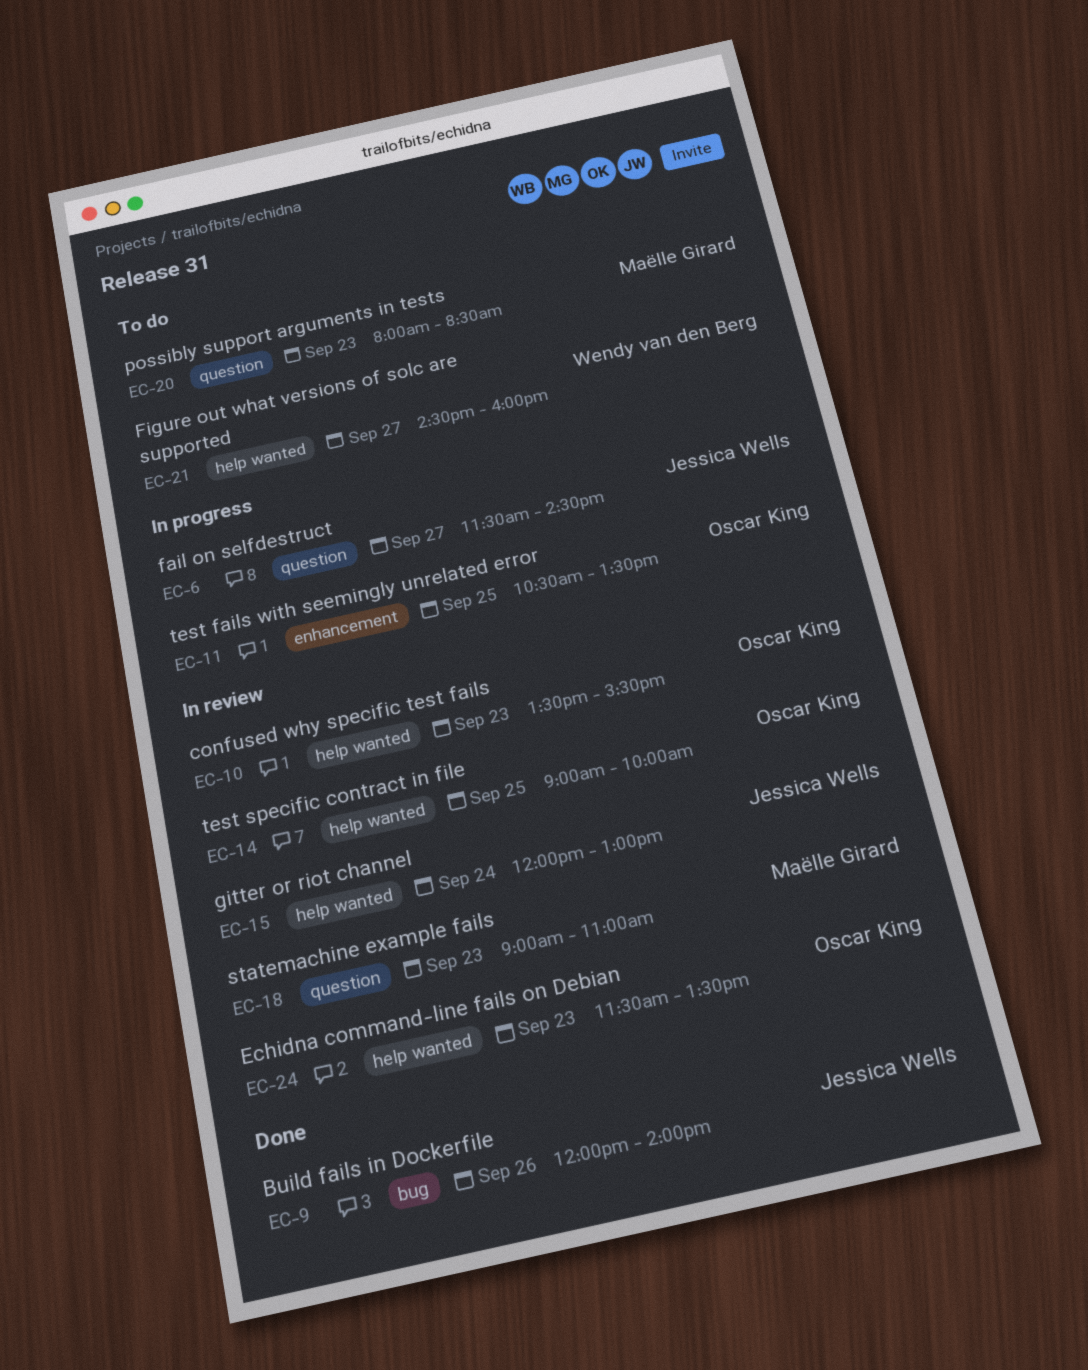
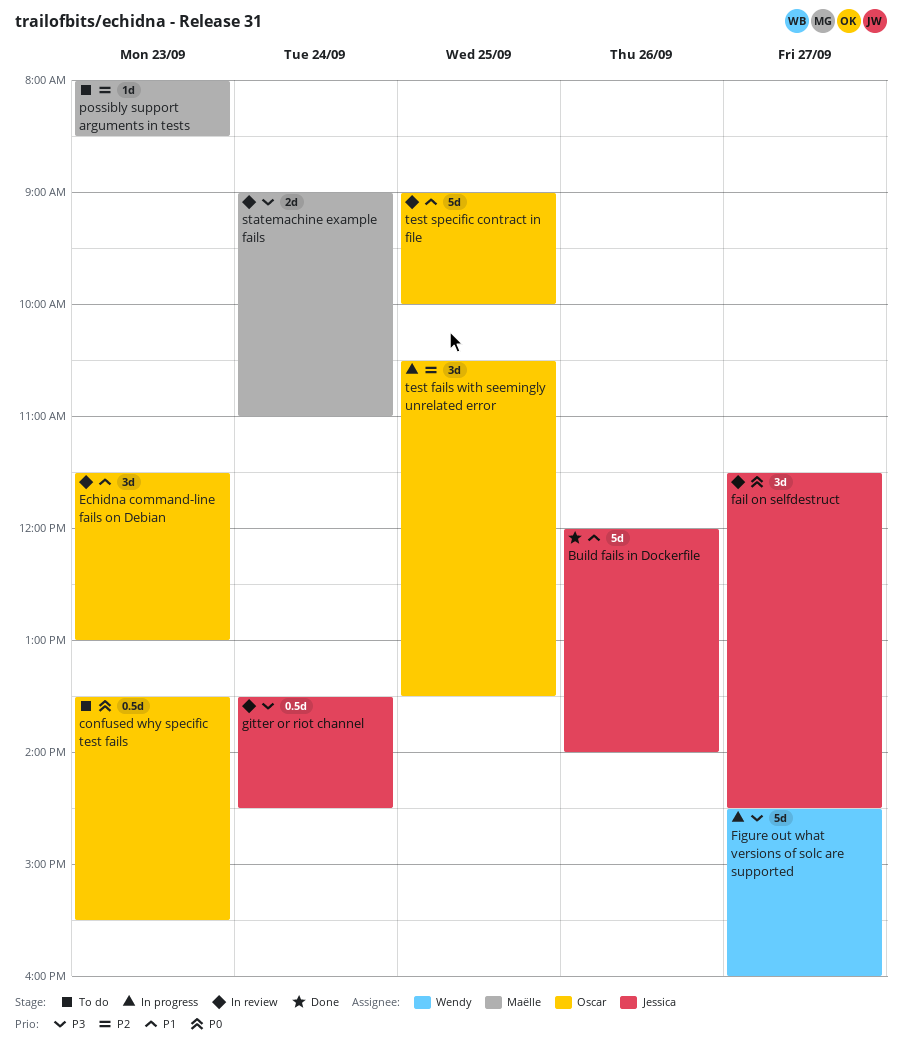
confused why specific test fails, status: In review -> To do
Echidna command-line fails on Debian, ends: 13:30 -> 13:00
fail on selfdestruct, status: In progress -> In review
Figure out what versions of solc are supported, status: To do -> In progress
gitter or riot channel, begins: 12:00 -> 13:30
gitter or riot channel, ends: 13:00 -> 14:30
statemachine example fails, day: Sep 23 -> Sep 24

